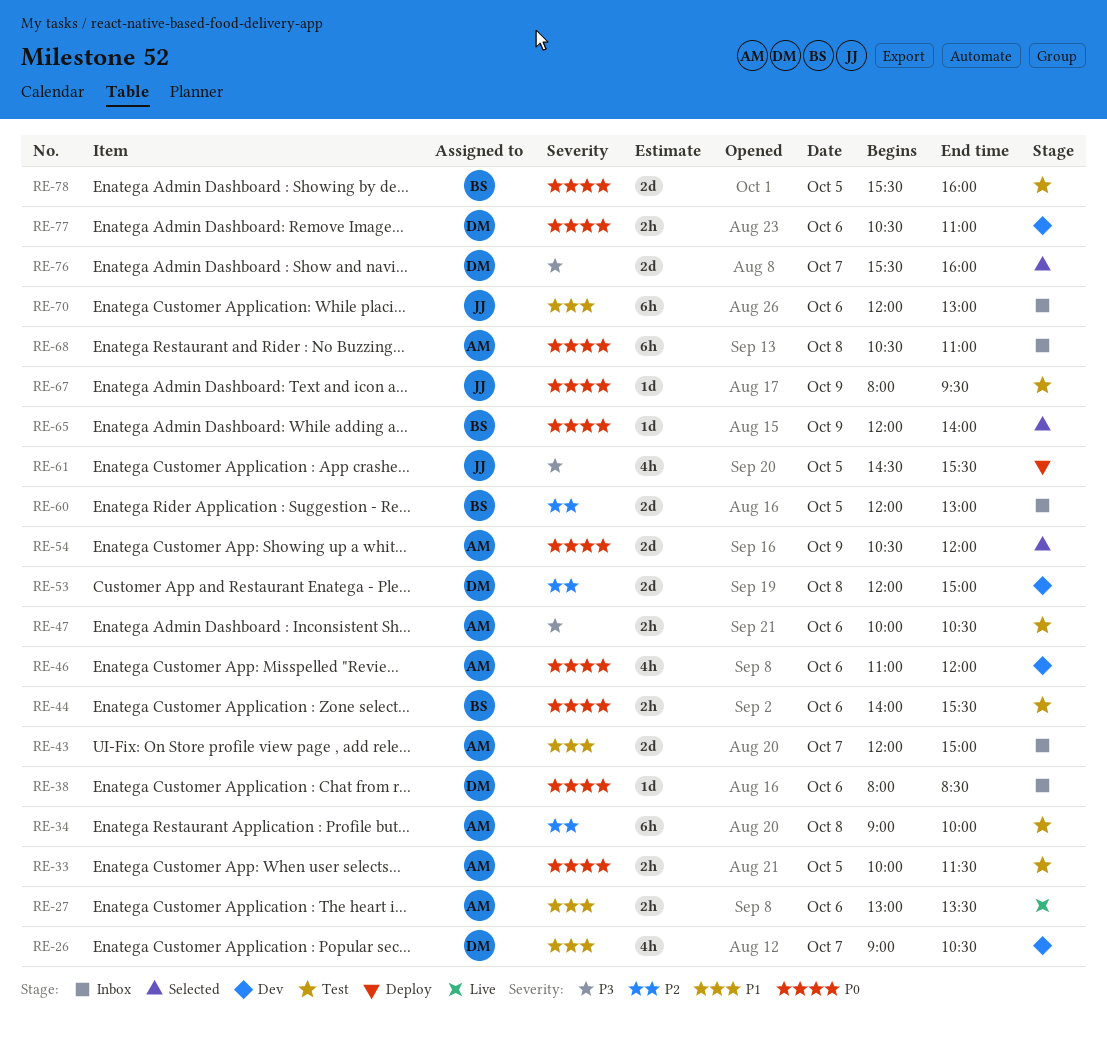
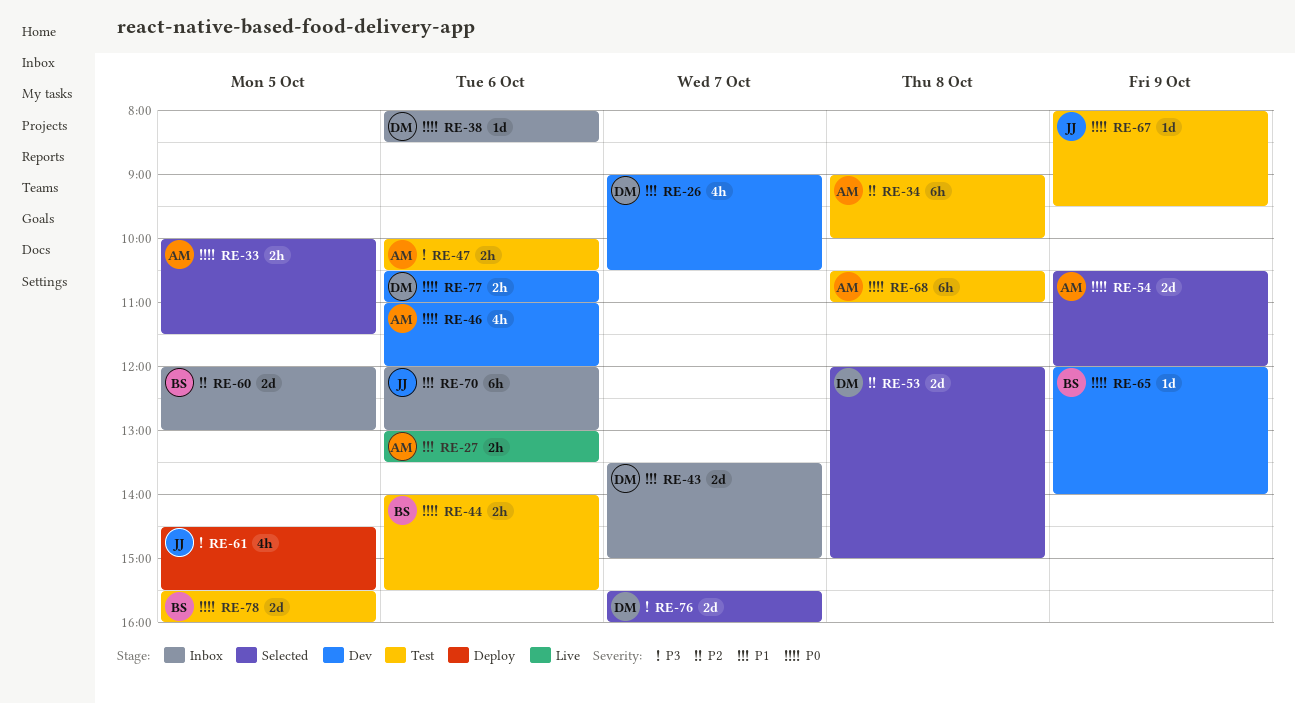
RE-33, status: Test -> Selected
RE-43, owner: AM -> DM
RE-43, begins: 12:00 -> 13:30
RE-53, status: Dev -> Selected
RE-65, status: Selected -> Dev
RE-68, status: Inbox -> Test

